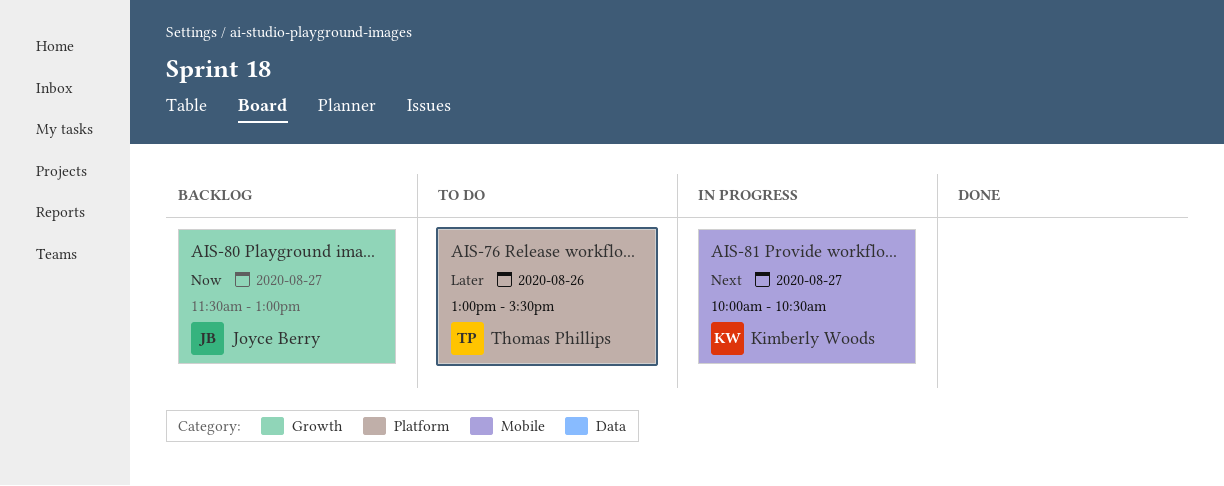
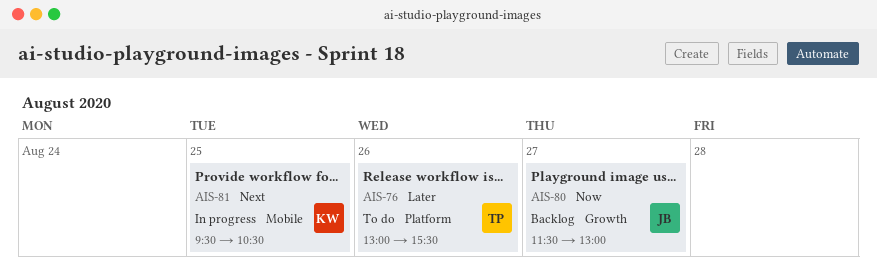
AIS-81, day: Aug 27 -> Aug 25
AIS-81, begins: 10:00 -> 09:30

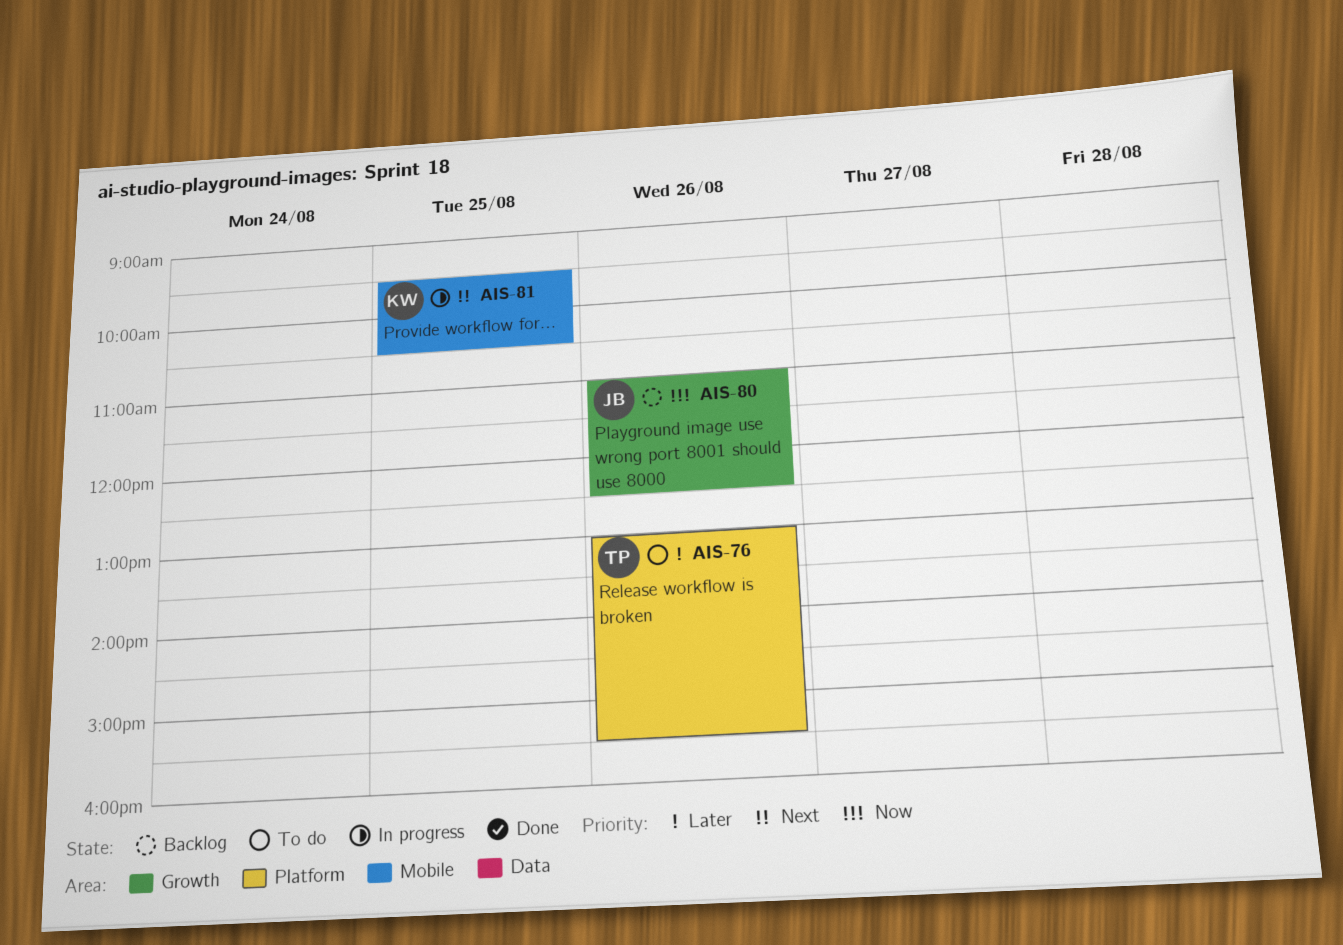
AIS-80, day: Aug 27 -> Aug 26
AIS-80, begins: 11:30 -> 11:00
AIS-80, ends: 13:00 -> 12:30

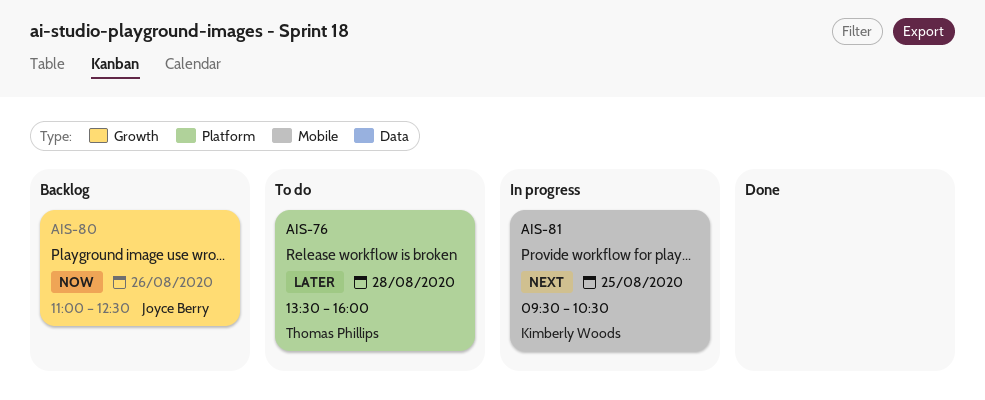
AIS-76, day: Aug 26 -> Aug 28
AIS-76, begins: 13:00 -> 13:30
AIS-76, ends: 15:30 -> 16:00

